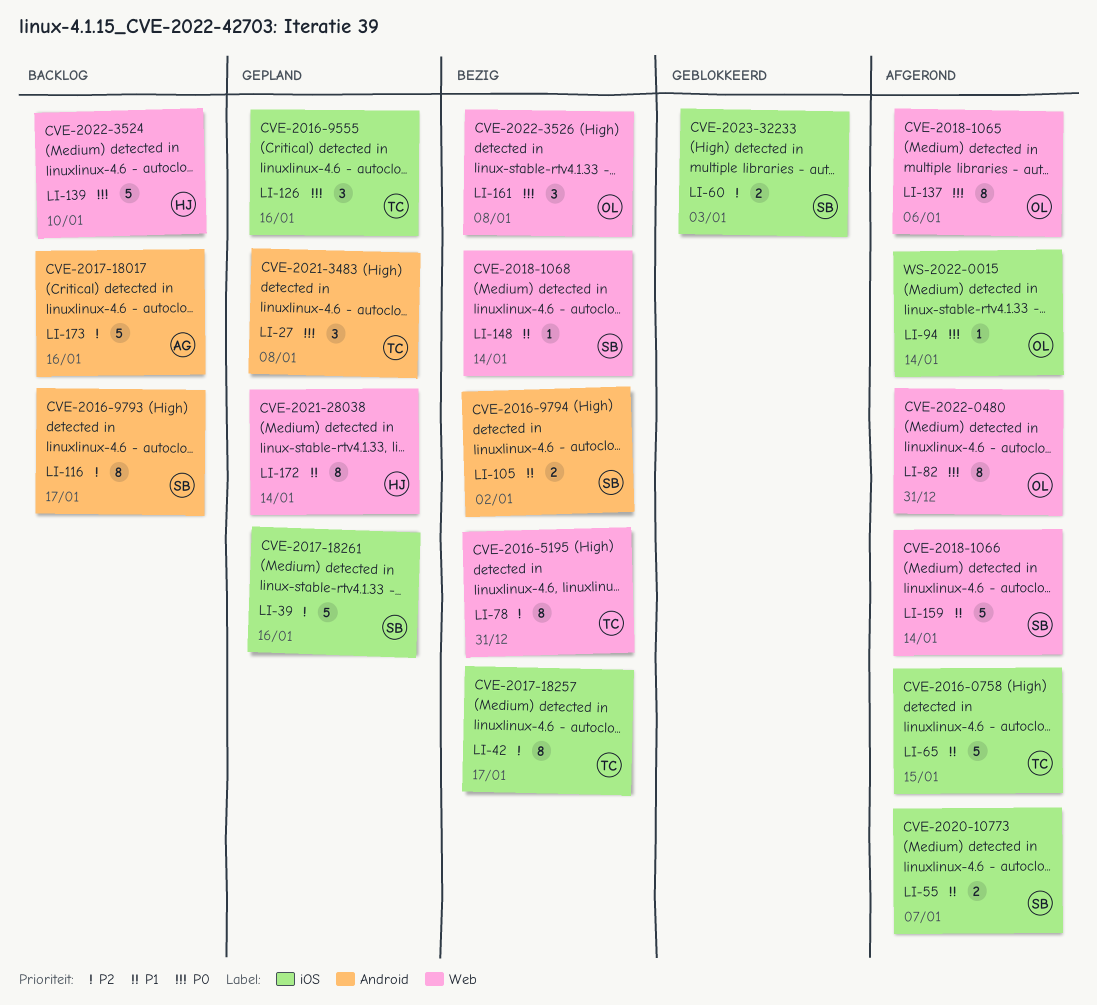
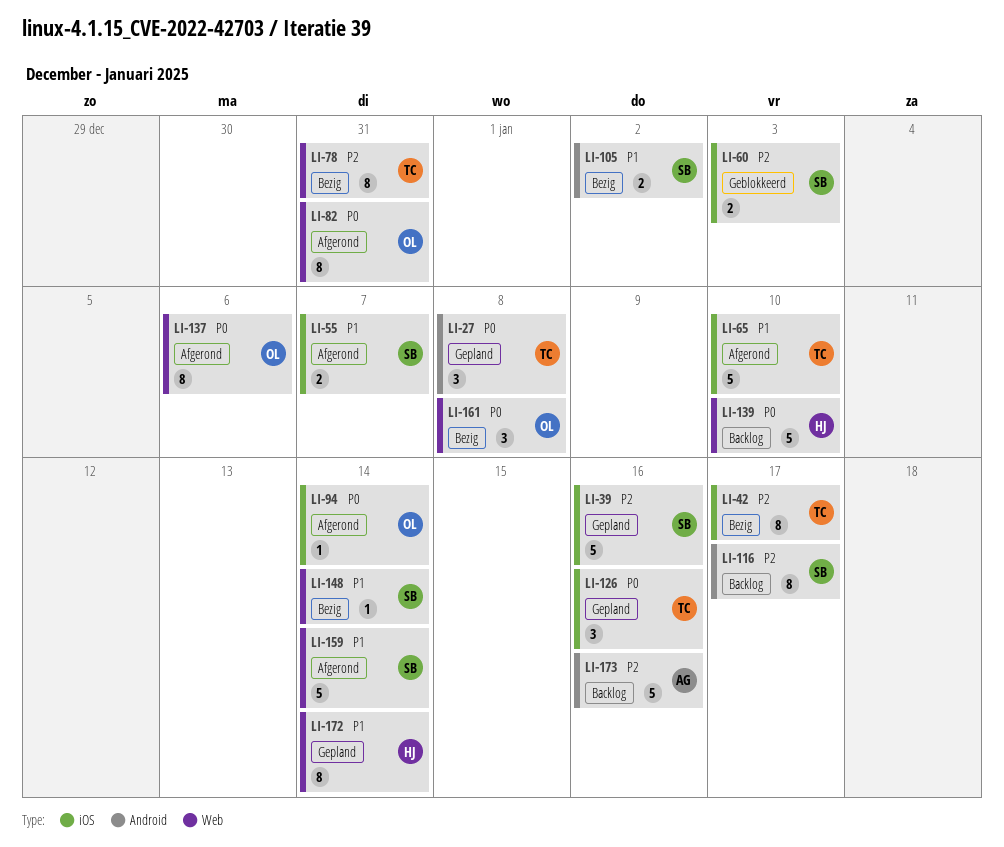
LI-65, due: Jan 15 -> Jan 10

